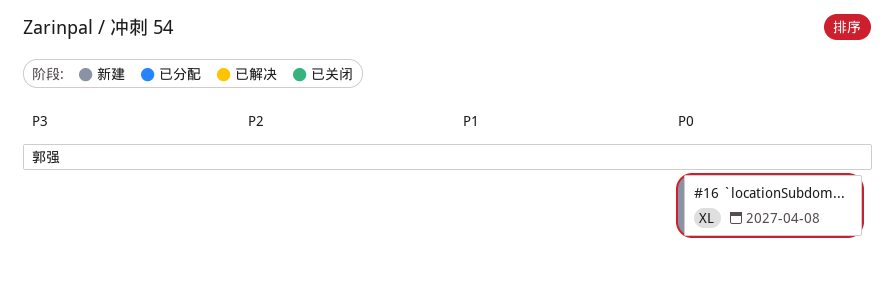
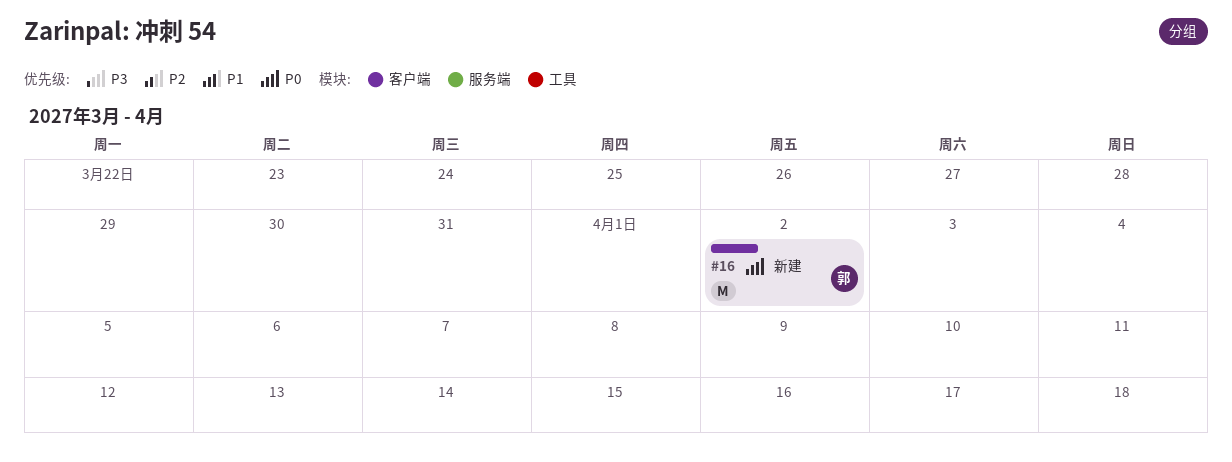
#16, estimate: XL -> M
#16, due: Apr 8 -> Apr 2

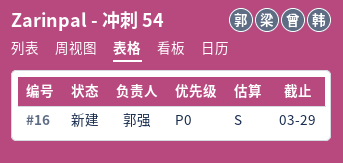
#16, estimate: M -> S
#16, due: Apr 2 -> Mar 29

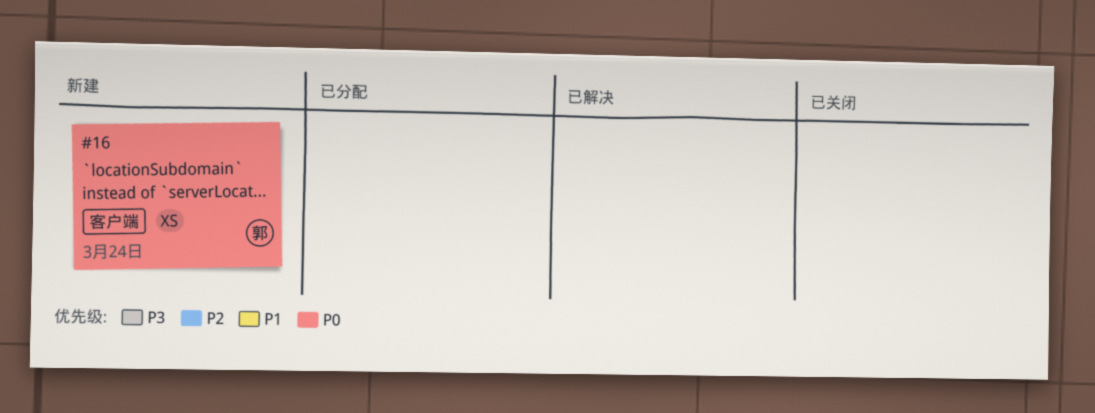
#16, estimate: S -> XS
#16, due: Mar 29 -> Mar 24

